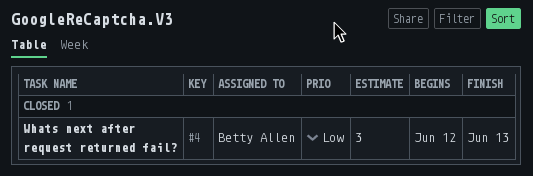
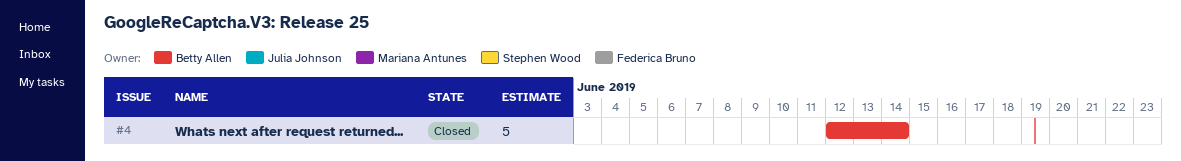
#4, estimate: 3 -> 5
#4, due: Jun 13 -> Jun 14

